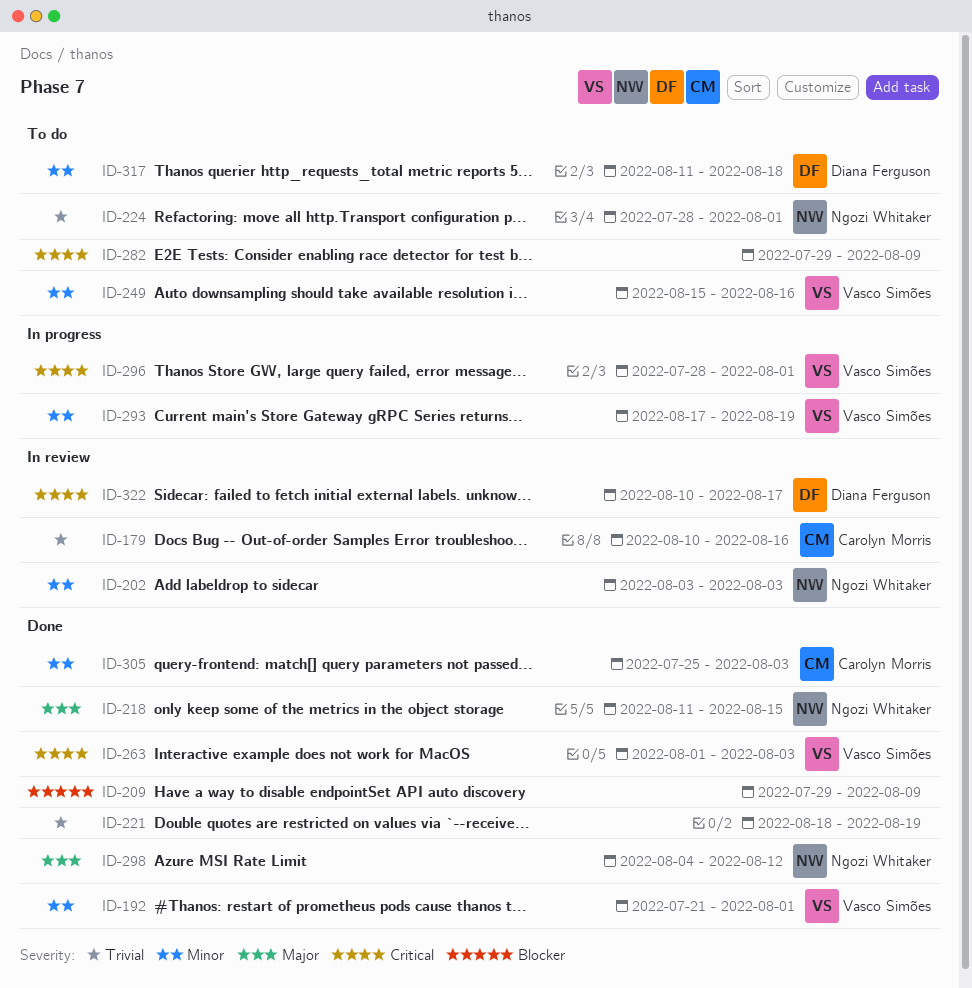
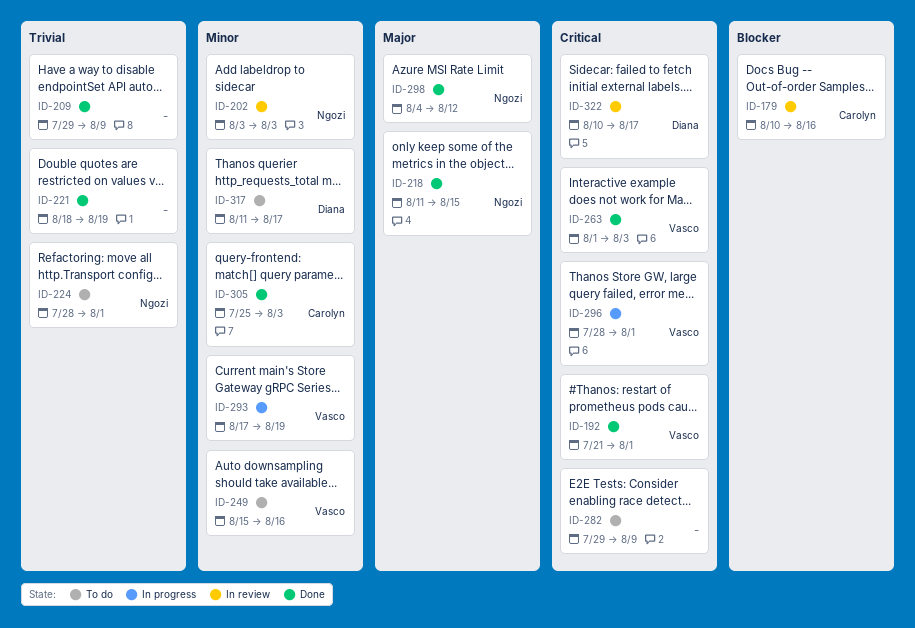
ID-179, priority: Trivial -> Blocker
ID-192, priority: Minor -> Critical
ID-209, priority: Blocker -> Trivial
ID-317, due: Aug 18 -> Aug 17

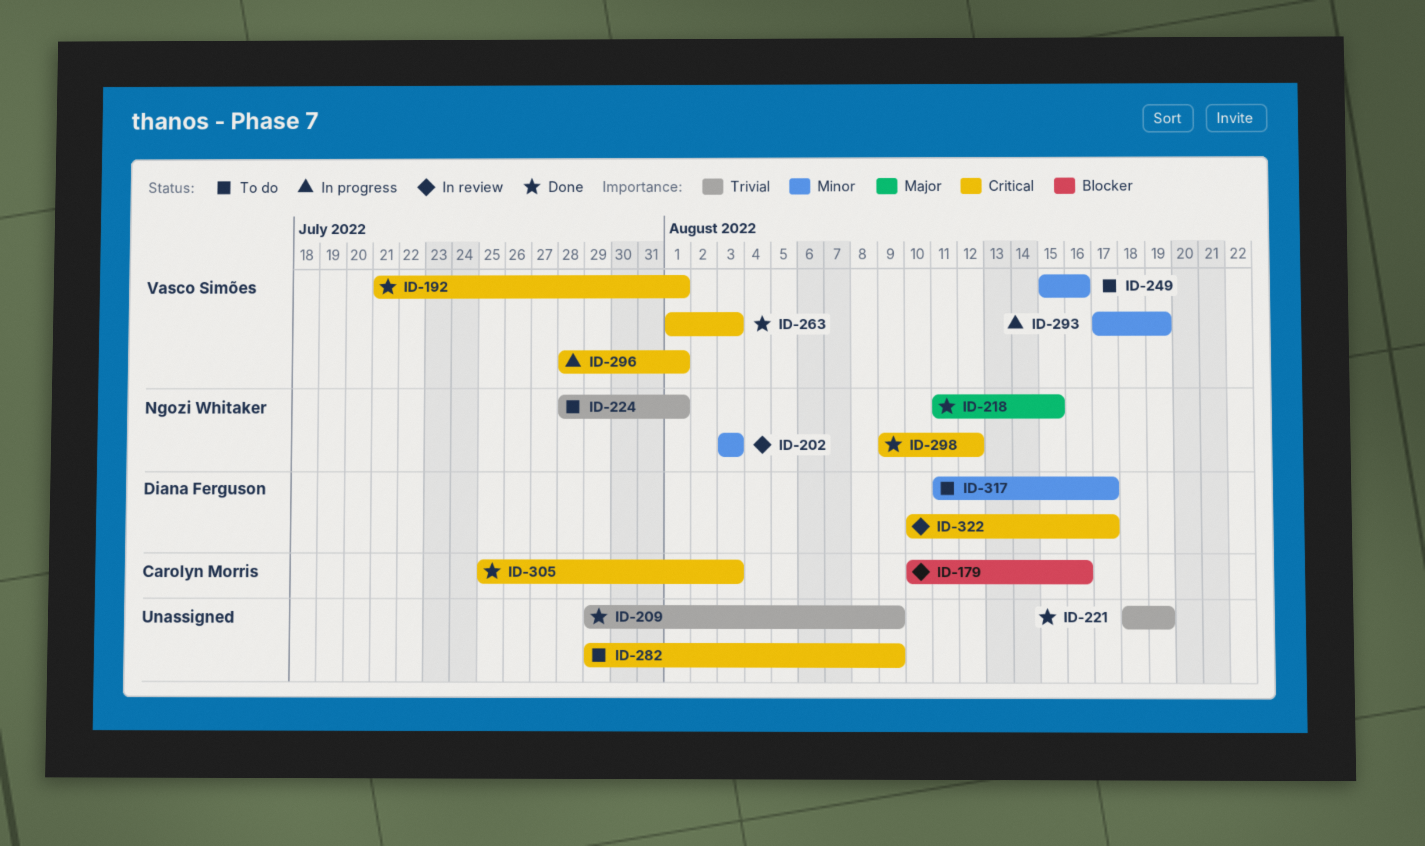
ID-298, priority: Major -> Critical
ID-298, start: Aug 4 -> Aug 9
ID-305, priority: Minor -> Critical

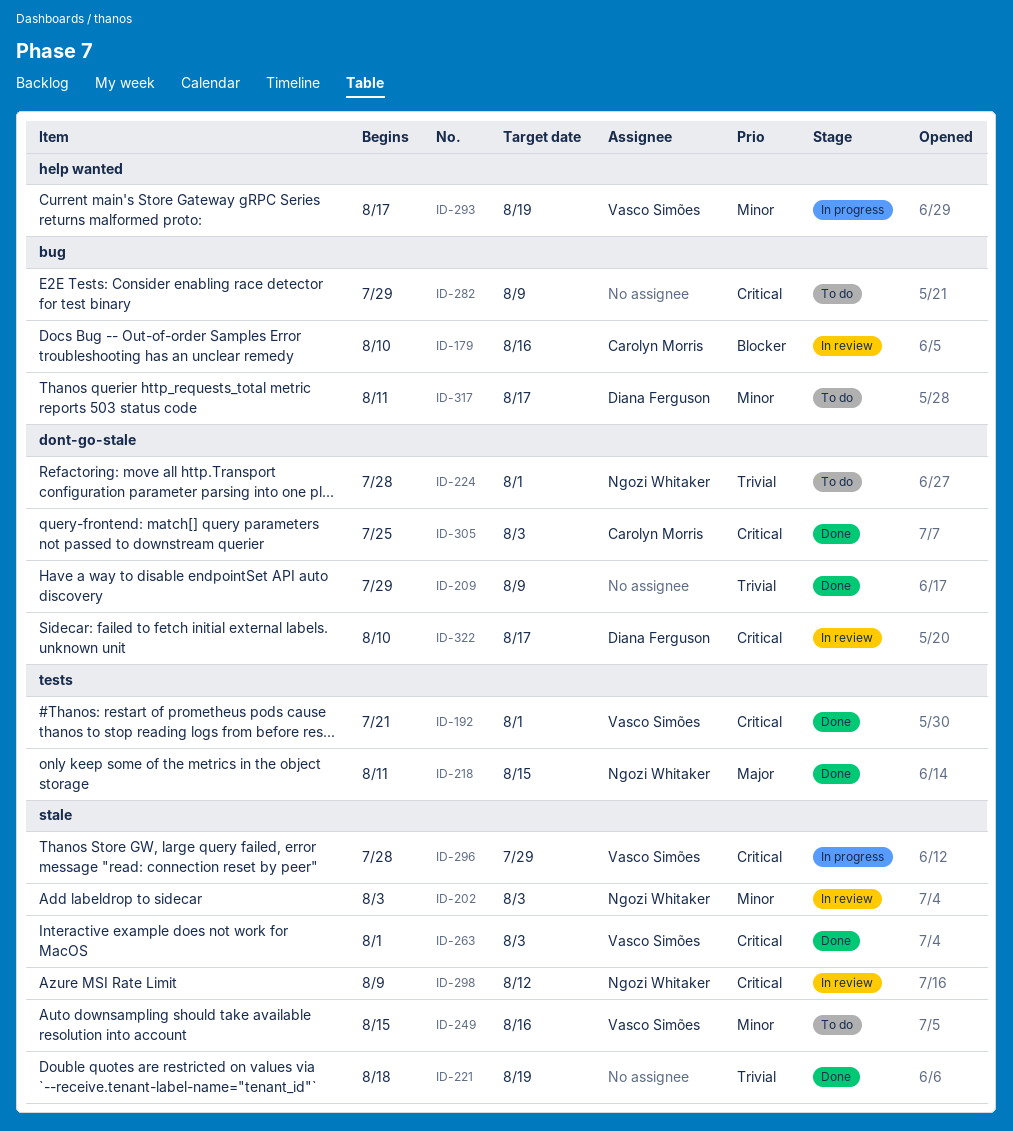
ID-296, due: Aug 1 -> Jul 29
ID-298, status: Done -> In review

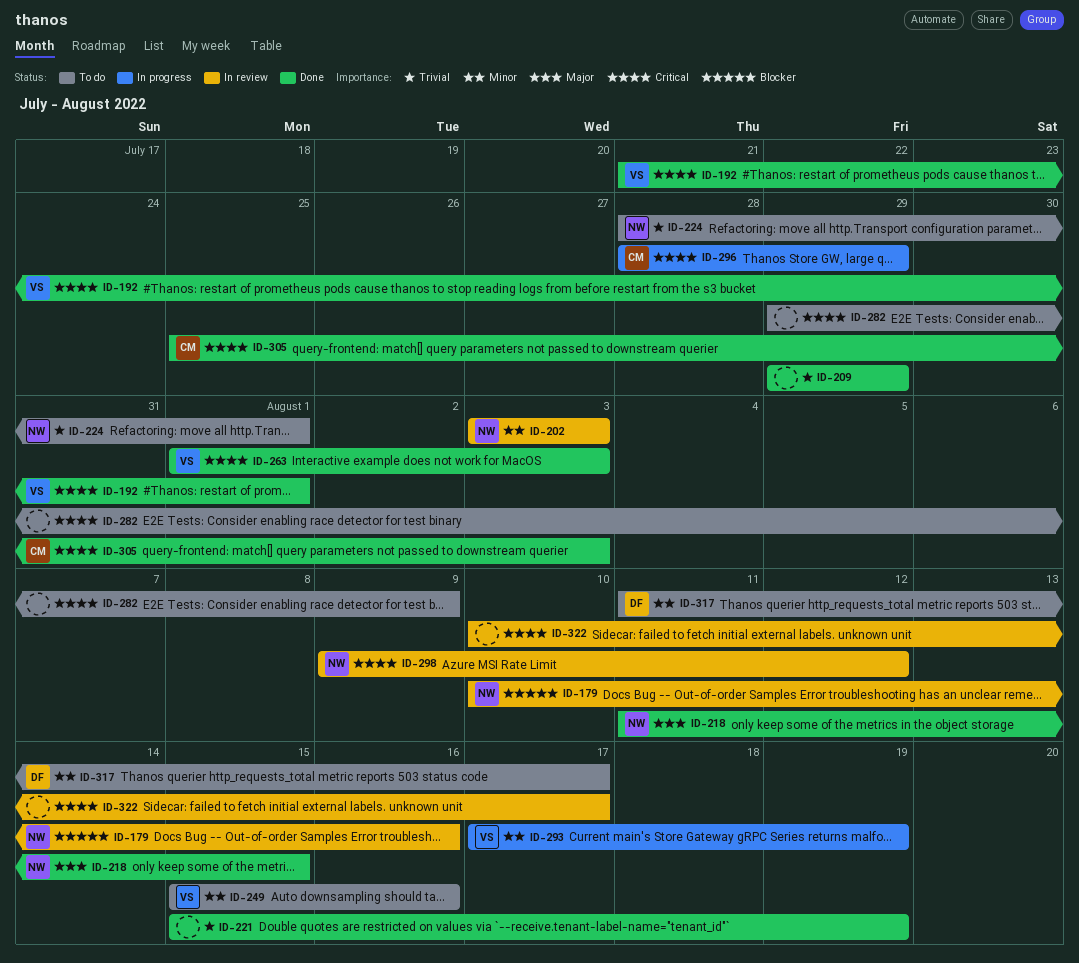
ID-179, owner: Carolyn Morris -> Ngozi Whitaker
ID-209, due: Aug 9 -> Jul 29
ID-221, start: Aug 18 -> Aug 15
ID-296, owner: Vasco Simões -> Carolyn Morris
ID-322, owner: Diana Ferguson -> none

